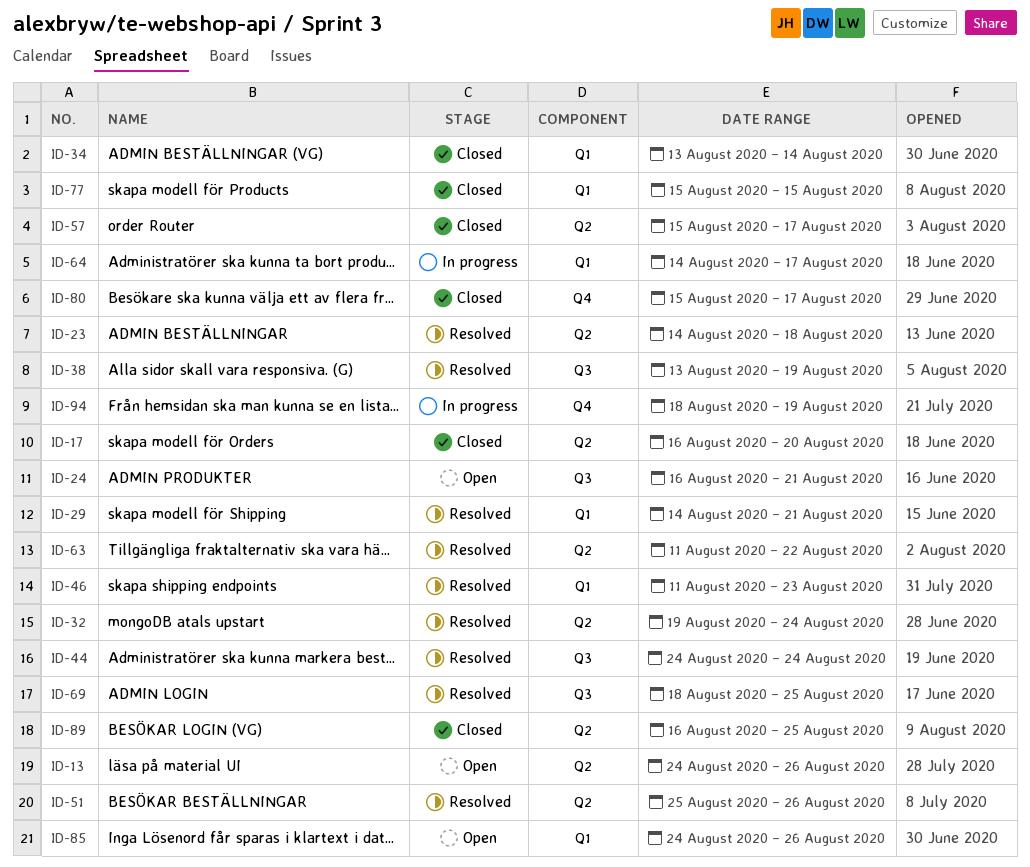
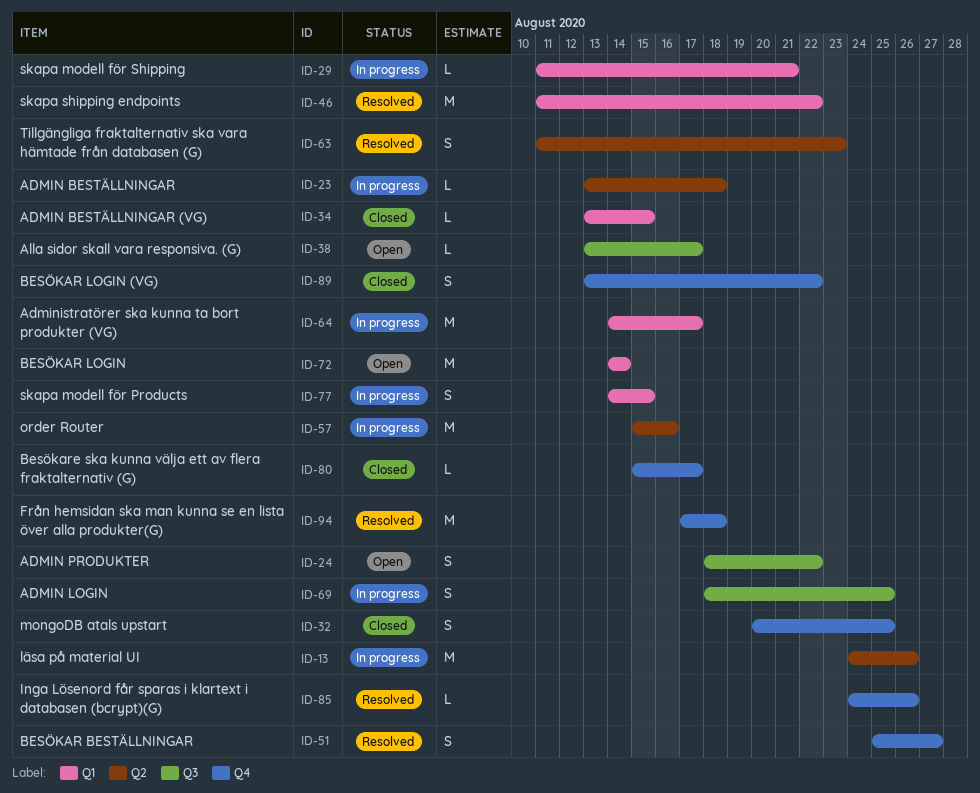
ID-13, status: Open -> In progress
ID-17: present -> none
ID-23, status: Resolved -> In progress
ID-23, start: Aug 14 -> Aug 13
ID-24, start: Aug 16 -> Aug 18
ID-24, due: Aug 21 -> Aug 22
ID-29, status: Resolved -> In progress
ID-29, start: Aug 14 -> Aug 11
ID-32, status: Resolved -> Closed
ID-32, label: Q2 -> Q4
ID-32, start: Aug 19 -> Aug 20
ID-32, due: Aug 24 -> Aug 25
ID-34, due: Aug 14 -> Aug 15
ID-38, status: Resolved -> Open
ID-38, due: Aug 19 -> Aug 17
ID-44: present -> none
ID-46, due: Aug 23 -> Aug 22
ID-51, label: Q2 -> Q4
ID-51, due: Aug 26 -> Aug 27
ID-57, status: Closed -> In progress
ID-57, due: Aug 17 -> Aug 16
ID-63, due: Aug 22 -> Aug 23
ID-69, status: Resolved -> In progress
ID-72: none -> present
ID-77, status: Closed -> In progress
ID-77, start: Aug 15 -> Aug 14
ID-85, status: Open -> Resolved
ID-85, label: Q1 -> Q4
ID-89, label: Q2 -> Q4
ID-89, start: Aug 16 -> Aug 13
ID-89, due: Aug 25 -> Aug 22
ID-94, status: In progress -> Resolved
ID-94, start: Aug 18 -> Aug 17
ID-94, due: Aug 19 -> Aug 18

